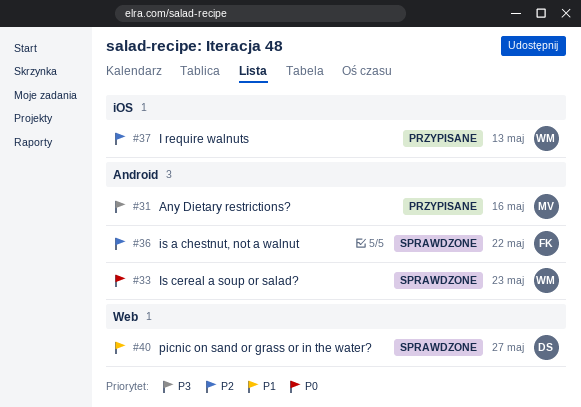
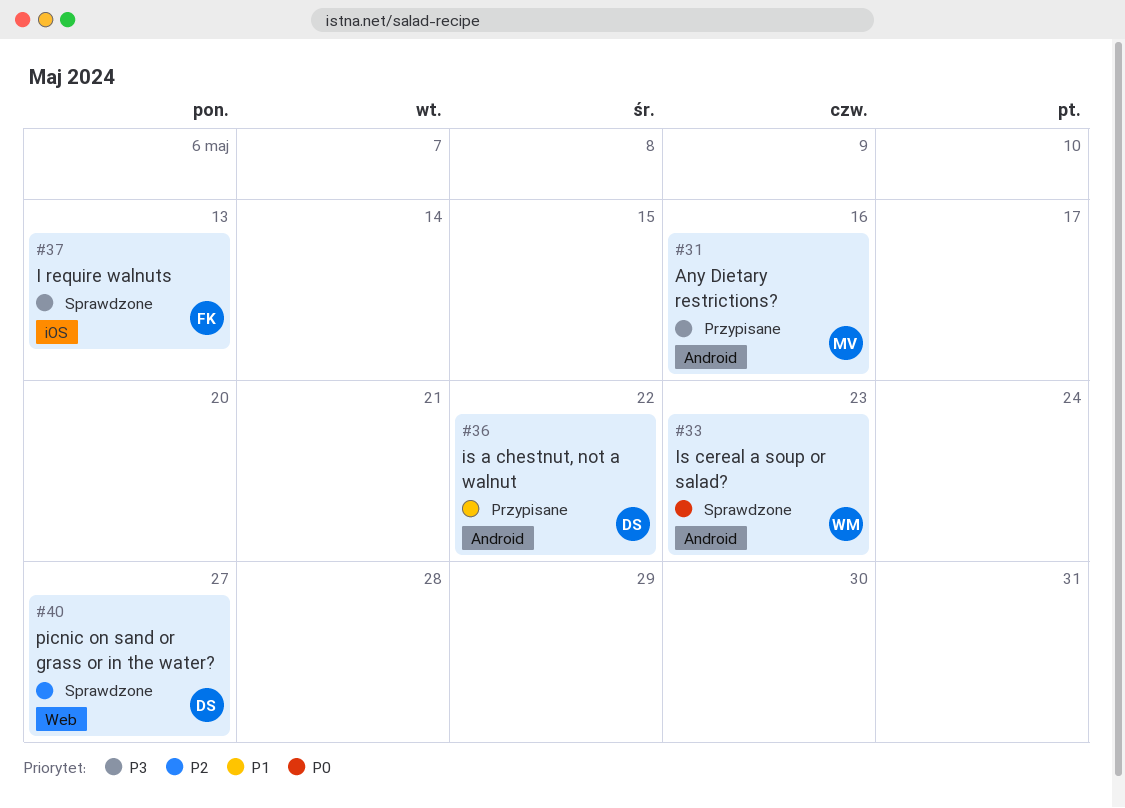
#36, status: Sprawdzone -> Przypisane
#36, owner: FK -> DS
#36, priority: P2 -> P1
#37, status: Przypisane -> Sprawdzone
#37, owner: WM -> FK
#37, priority: P2 -> P3
#40, priority: P1 -> P2

